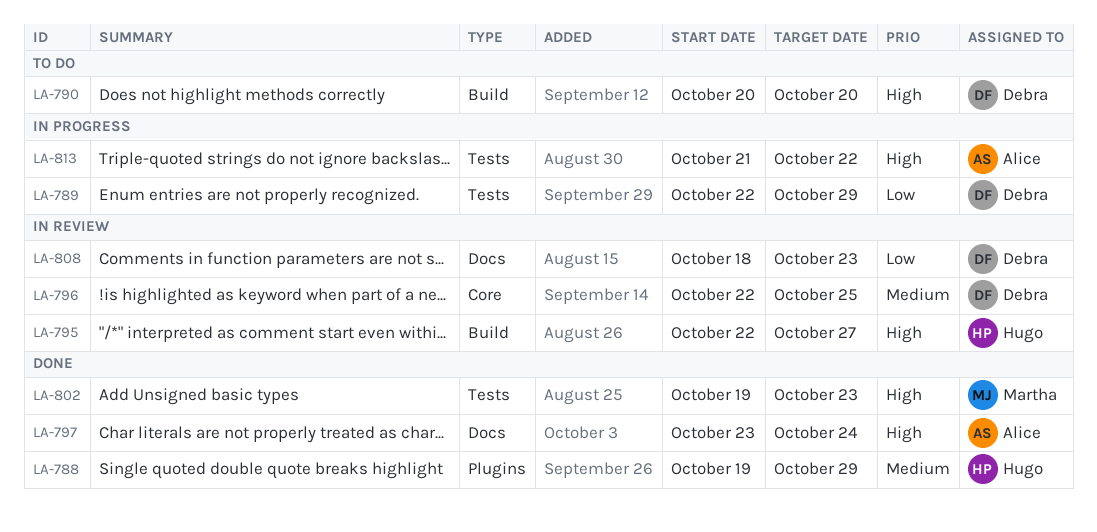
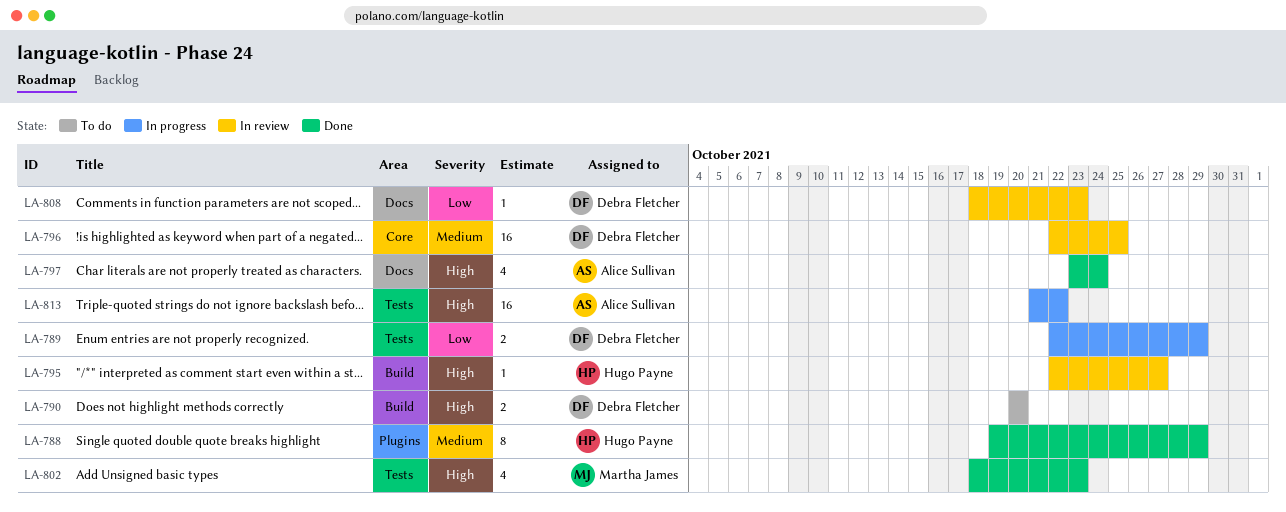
LA-802, start: Oct 19 -> Oct 18

